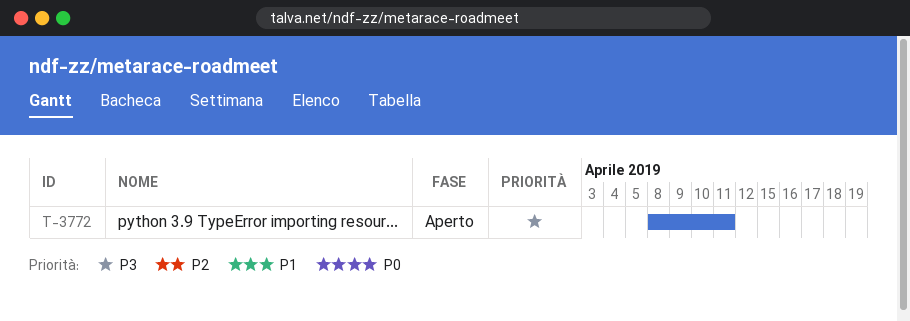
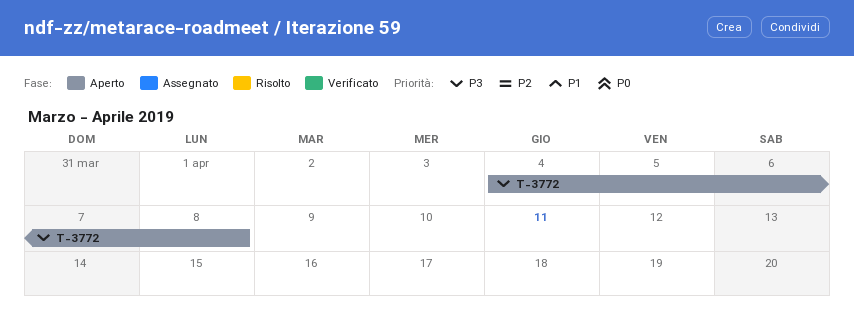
T-3772, start: Apr 8 -> Apr 4
T-3772, due: Apr 11 -> Apr 8

